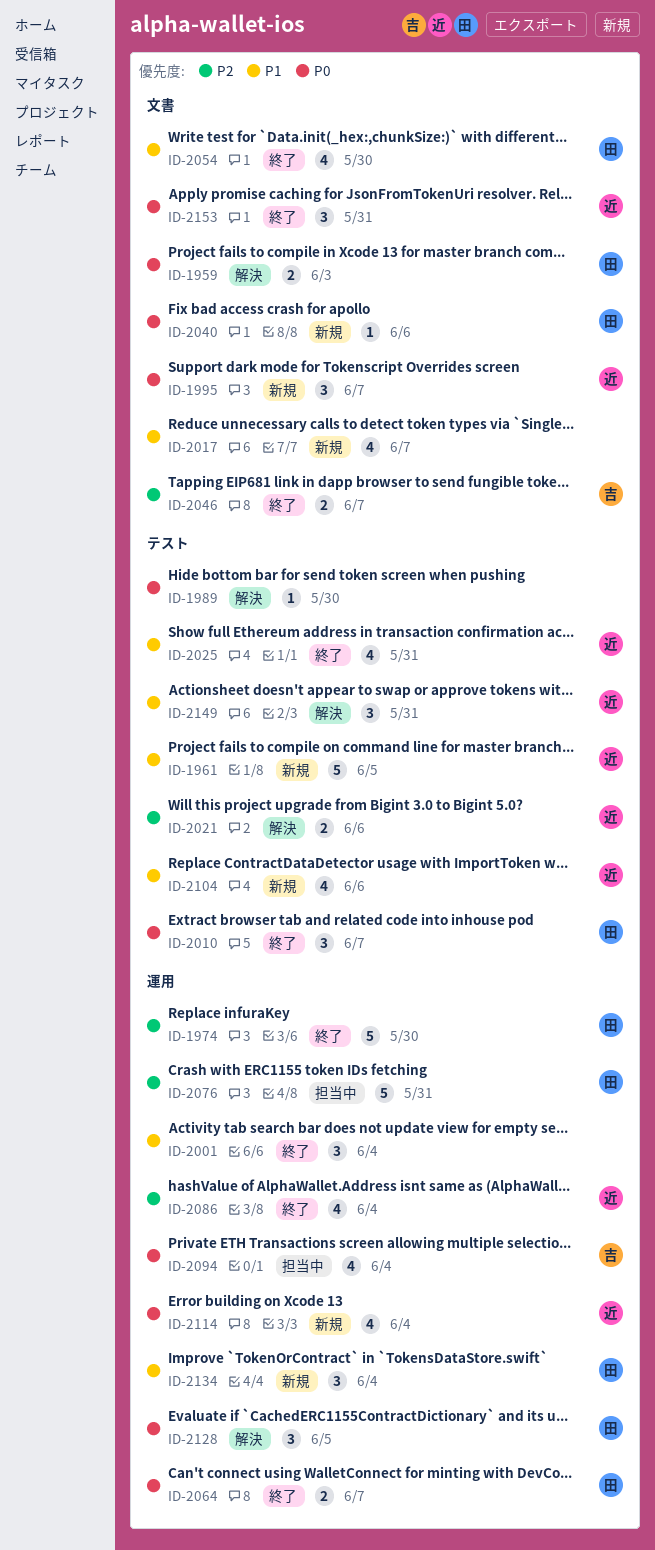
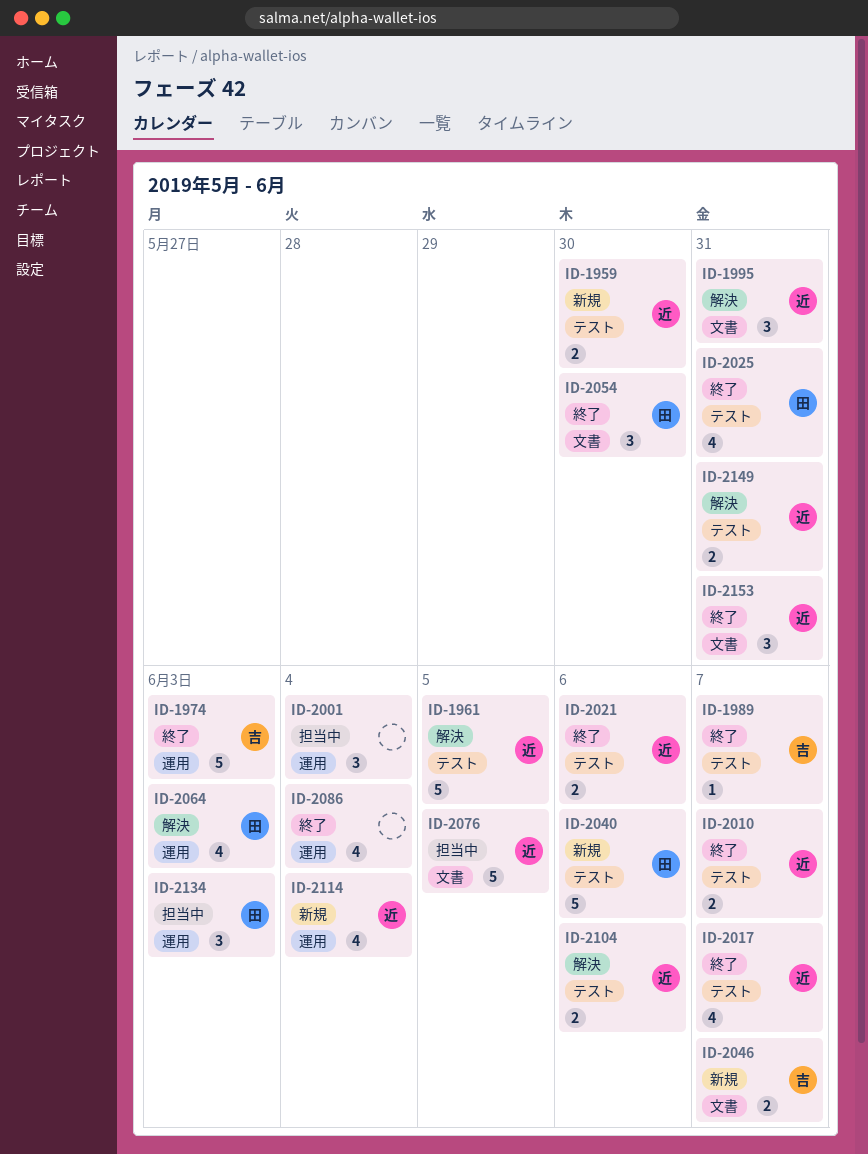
ID-1959, status: 解決 -> 新規
ID-1959, owner: 田 -> 近
ID-1959, label: 文書 -> テスト
ID-1959, due: Jun 3 -> May 30
ID-1961, status: 新規 -> 解決
ID-1974, owner: 田 -> 吉
ID-1974, due: May 30 -> Jun 3
ID-1989, status: 解決 -> 終了
ID-1989, owner: none -> 吉
ID-1989, due: May 30 -> Jun 7
ID-1995, status: 新規 -> 解決
ID-1995, due: Jun 7 -> May 31
ID-2001, status: 終了 -> 担当中
ID-2010, owner: 田 -> 近
ID-2010, estimate: 3 -> 2
ID-2017, status: 新規 -> 終了
ID-2017, owner: none -> 近
ID-2017, label: 文書 -> テスト
ID-2021, status: 解決 -> 終了
ID-2025, owner: 近 -> 田
ID-2040, label: 文書 -> テスト
ID-2040, estimate: 1 -> 5
ID-2046, status: 終了 -> 新規
ID-2054, estimate: 4 -> 3
ID-2064, status: 終了 -> 解決
ID-2064, estimate: 2 -> 4
ID-2064, due: Jun 7 -> Jun 3
ID-2076, owner: 田 -> 近
ID-2076, label: 運用 -> 文書
ID-2076, due: May 31 -> Jun 5
ID-2086, owner: 近 -> none
ID-2094: present -> none
ID-2104, status: 新規 -> 解決
ID-2104, estimate: 4 -> 2
ID-2128: present -> none
ID-2134, status: 新規 -> 担当中
ID-2134, due: Jun 4 -> Jun 3
ID-2149, estimate: 3 -> 2

